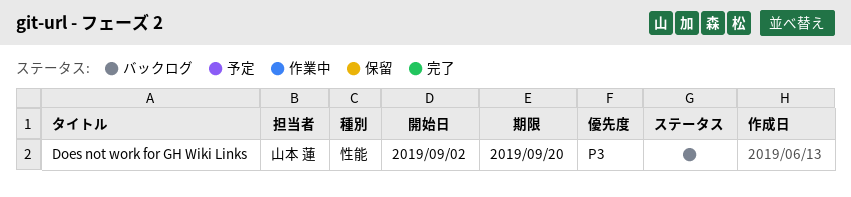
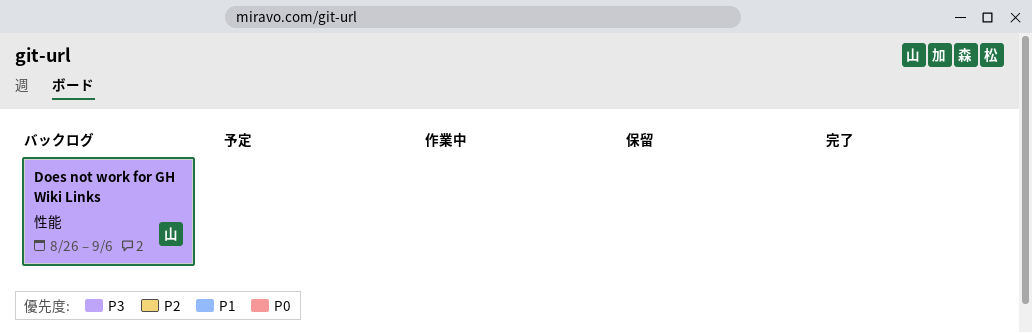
Does not work for GH Wiki Links, start: Sep 2 -> Aug 26
Does not work for GH Wiki Links, due: Sep 20 -> Sep 6

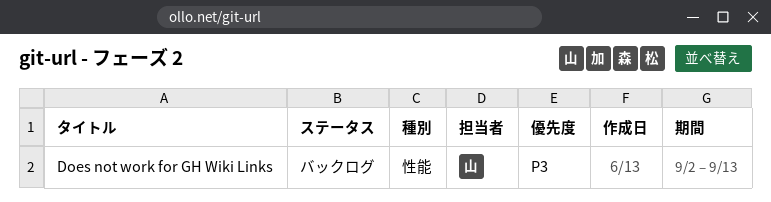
Does not work for GH Wiki Links, start: Aug 26 -> Sep 2
Does not work for GH Wiki Links, due: Sep 6 -> Sep 13

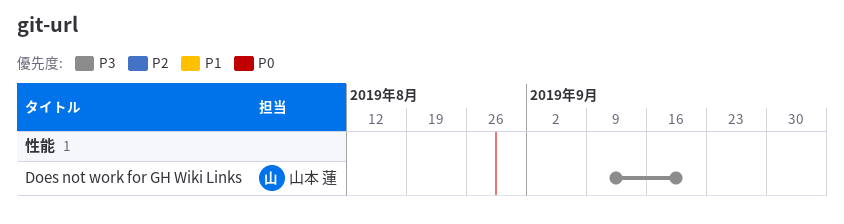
Does not work for GH Wiki Links, start: Sep 2 -> Sep 9
Does not work for GH Wiki Links, due: Sep 13 -> Sep 20

